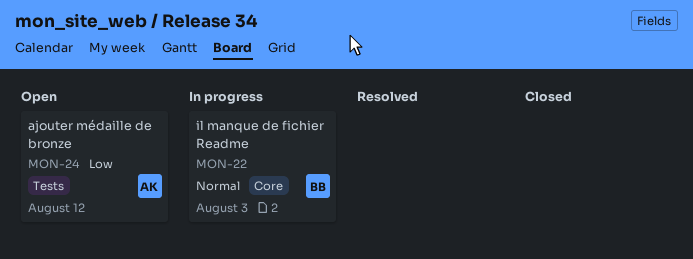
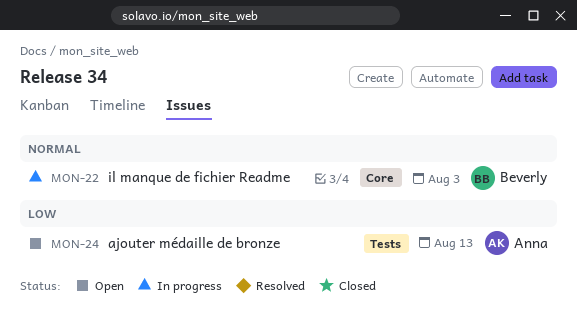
MON-24, due: Aug 12 -> Aug 13

